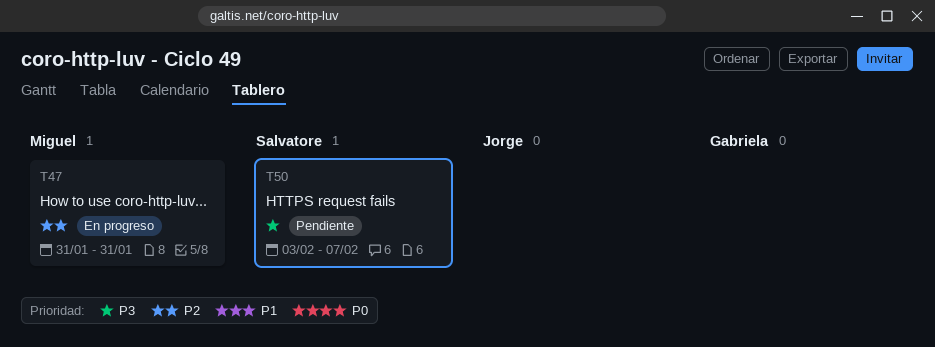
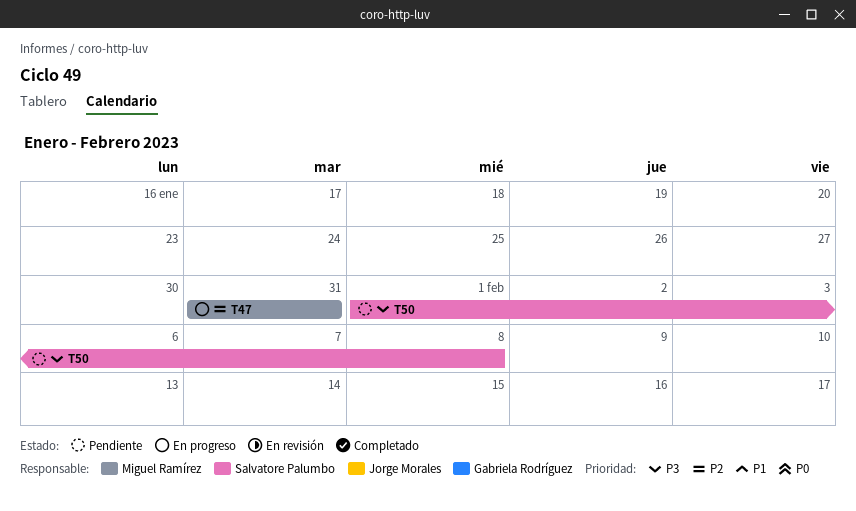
T50, start: Feb 3 -> Feb 1
T50, due: Feb 7 -> Feb 8

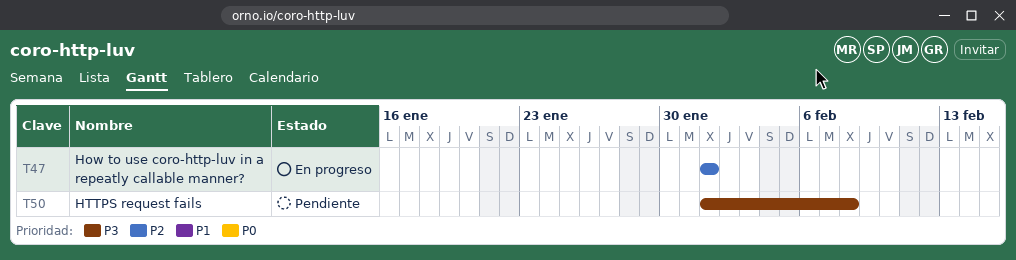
T47, start: Jan 31 -> Feb 1
T47, due: Jan 31 -> Feb 1

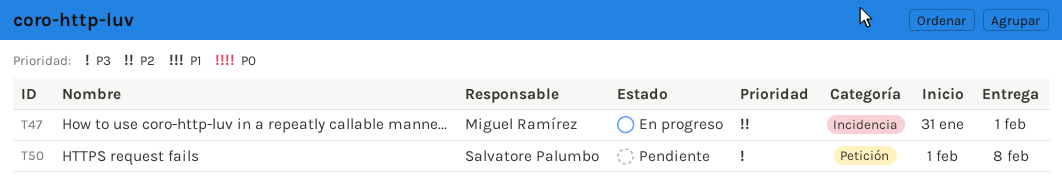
T47, start: Feb 1 -> Jan 31

